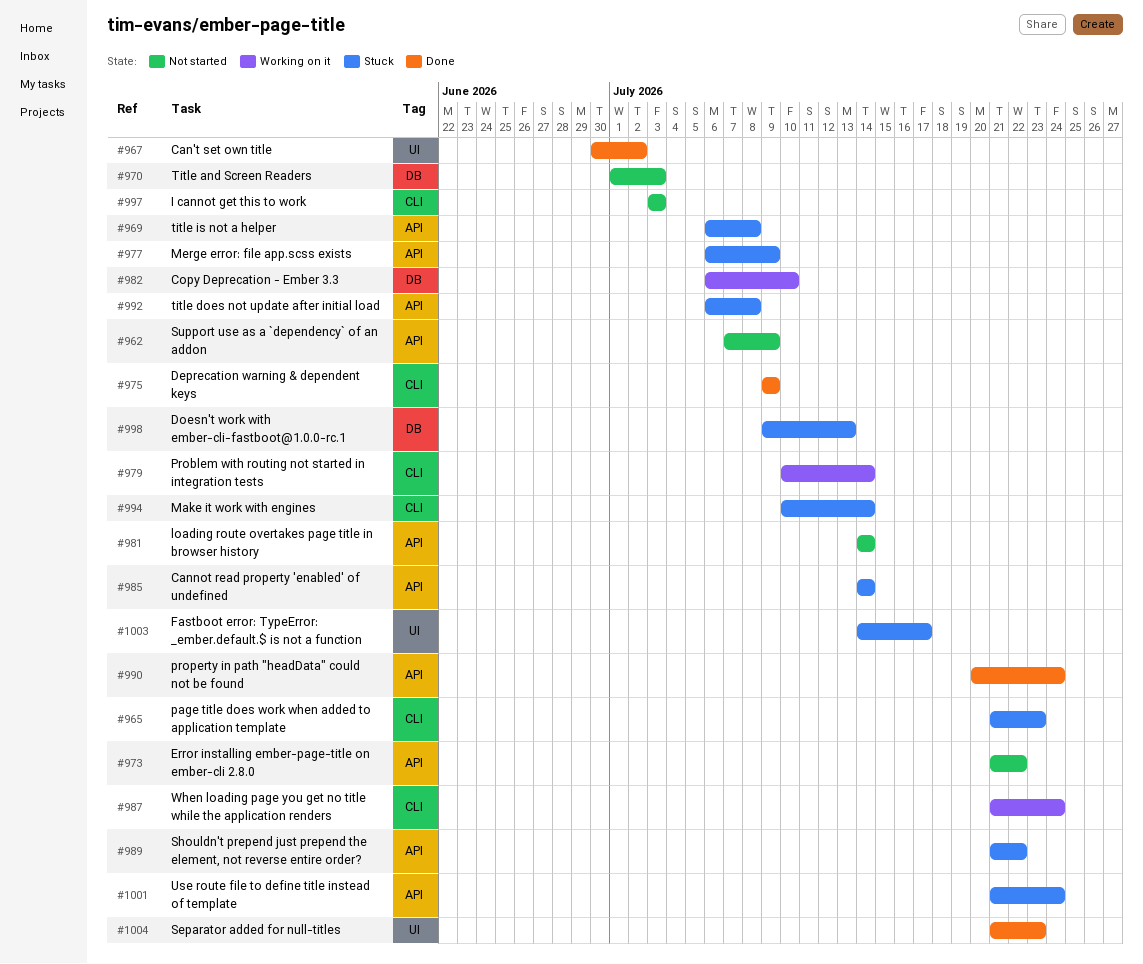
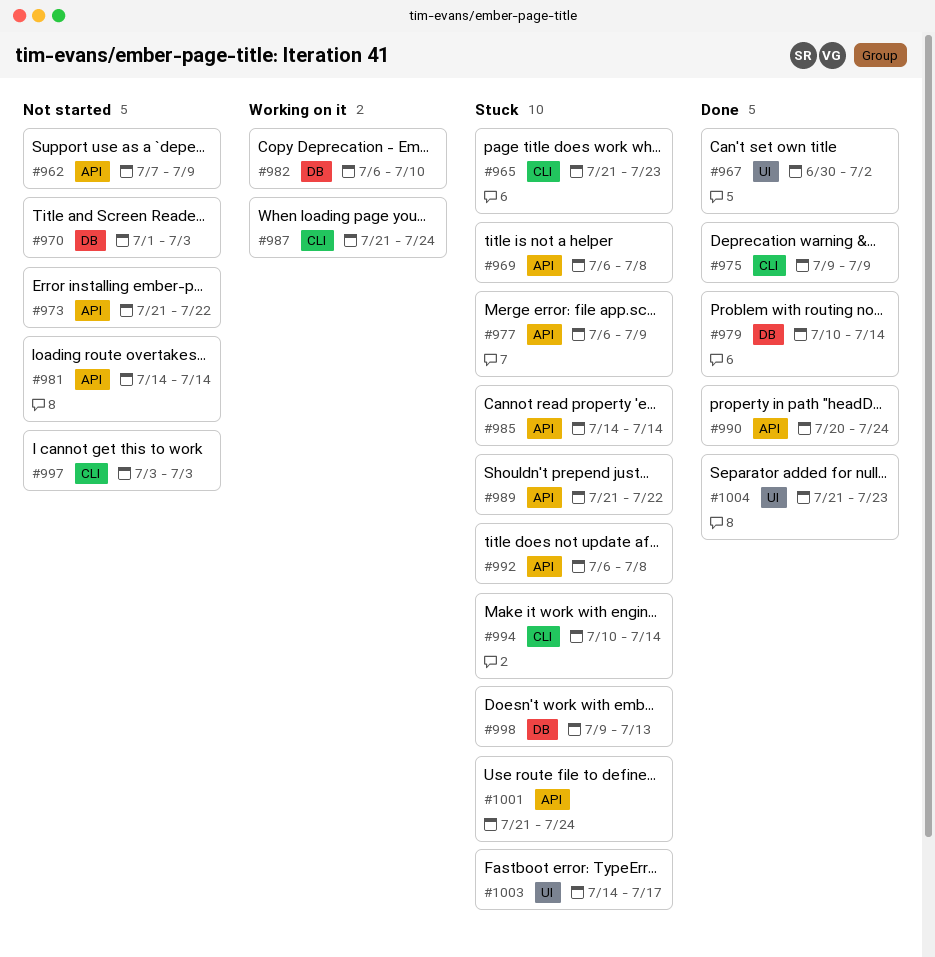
#979, status: Working on it -> Done
#979, label: CLI -> DB

